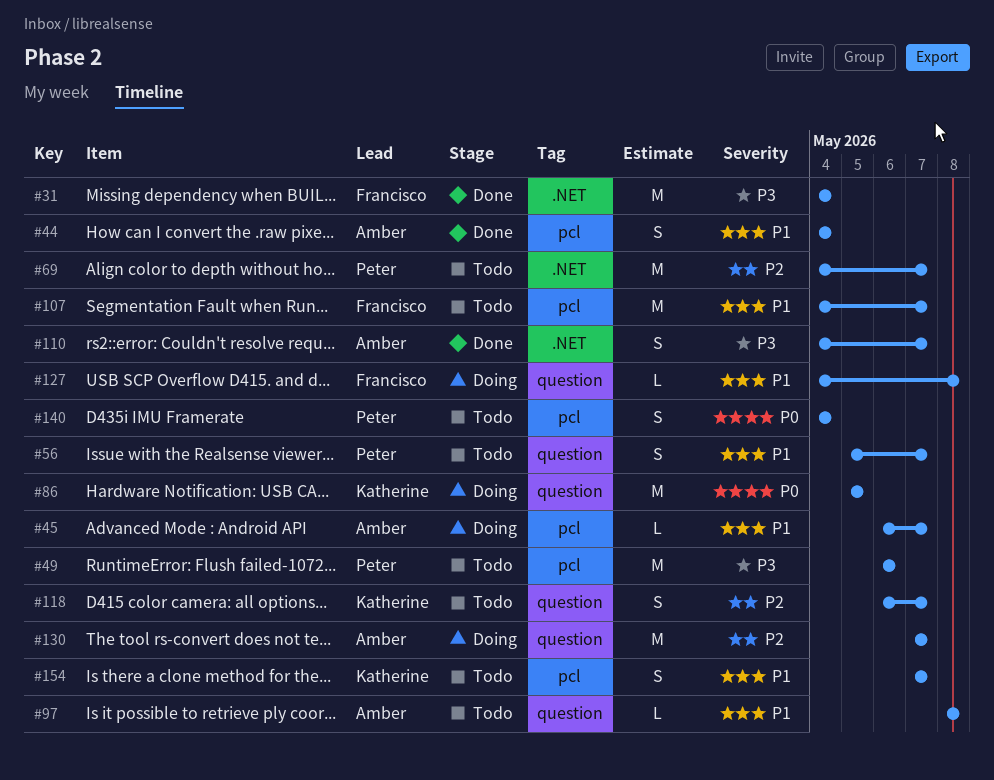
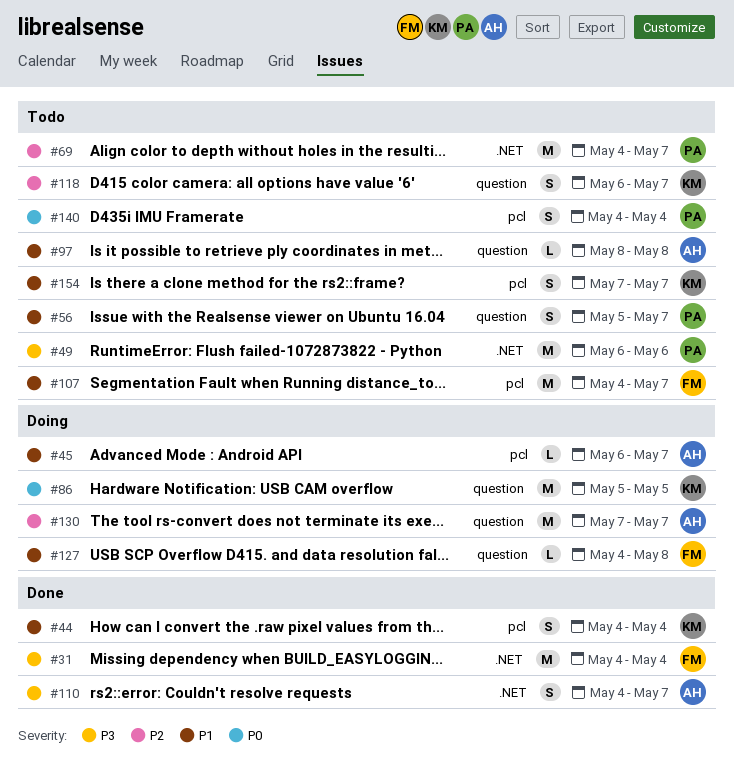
#44, owner: Amber -> Katherine
#49, label: pcl -> .NET

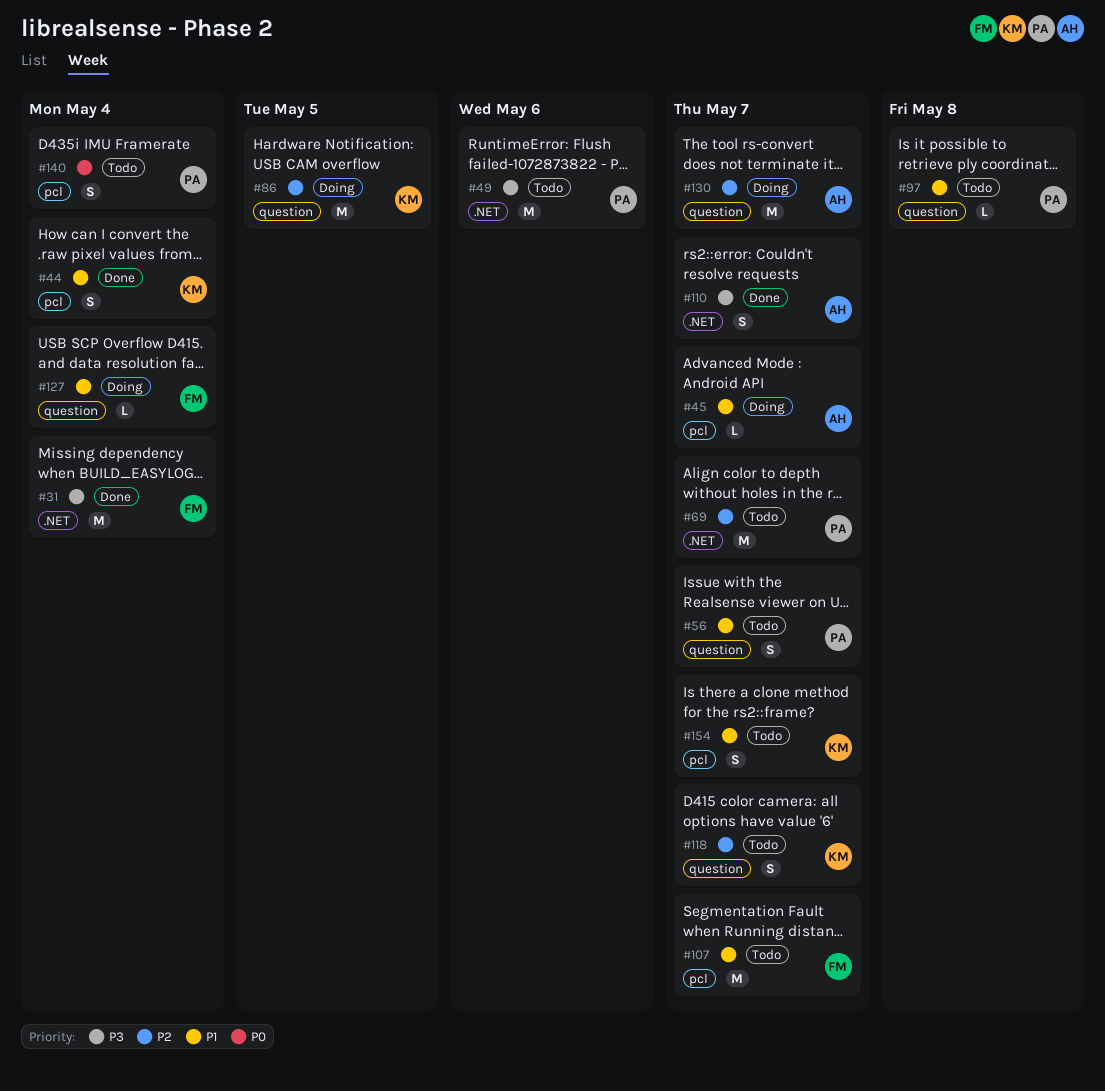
#86, priority: P0 -> P2
#97, owner: AH -> PA
#127, due: May 8 -> May 4

